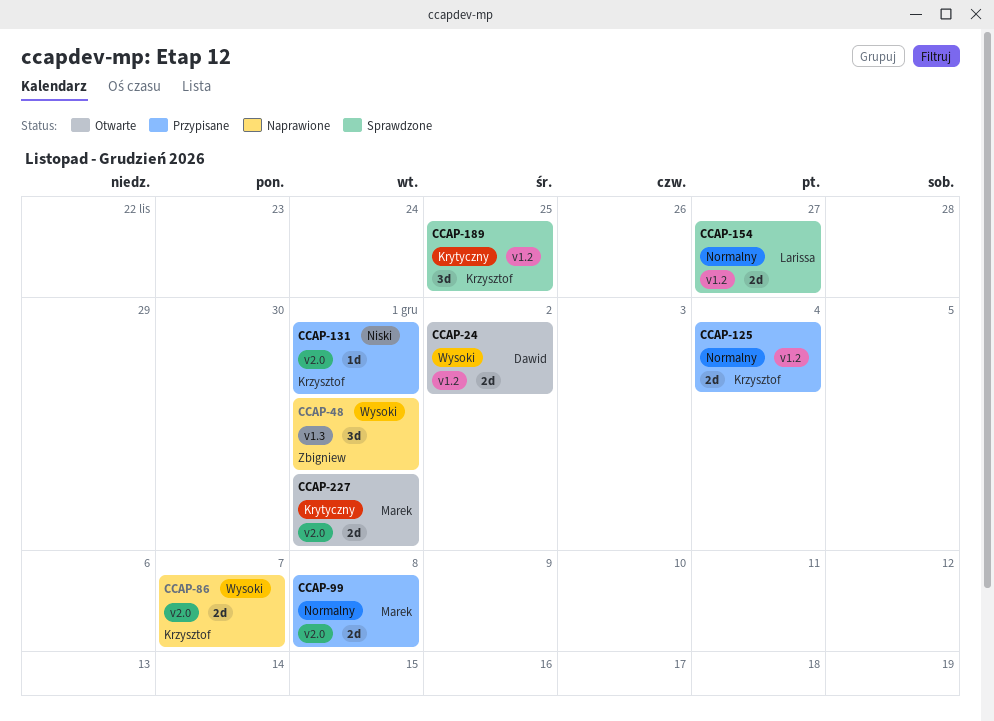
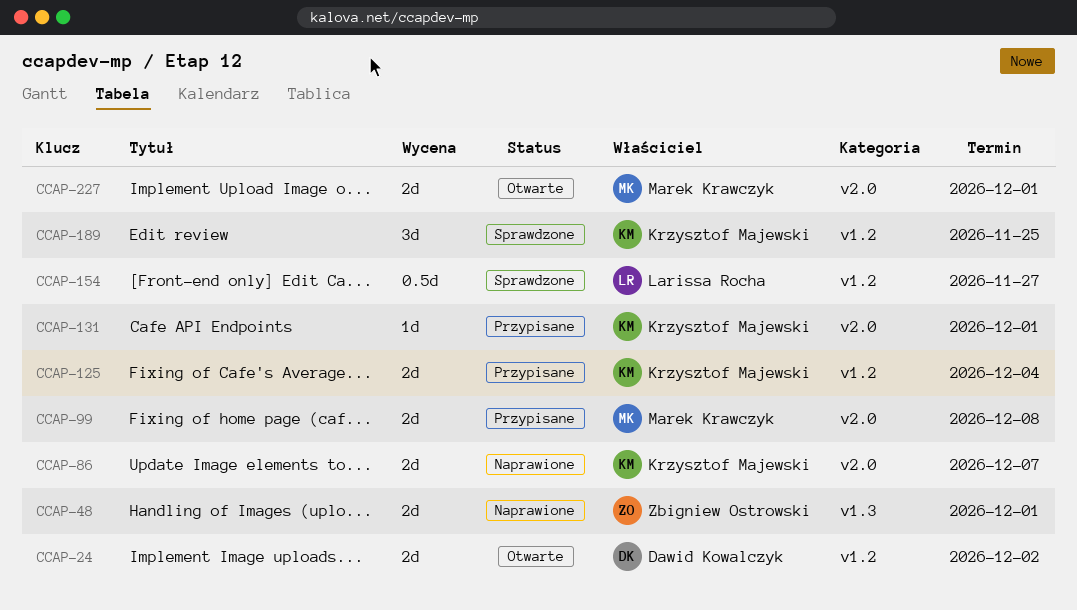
CCAP-48, estimate: 3d -> 2d
CCAP-154, estimate: 2d -> 0.5d

